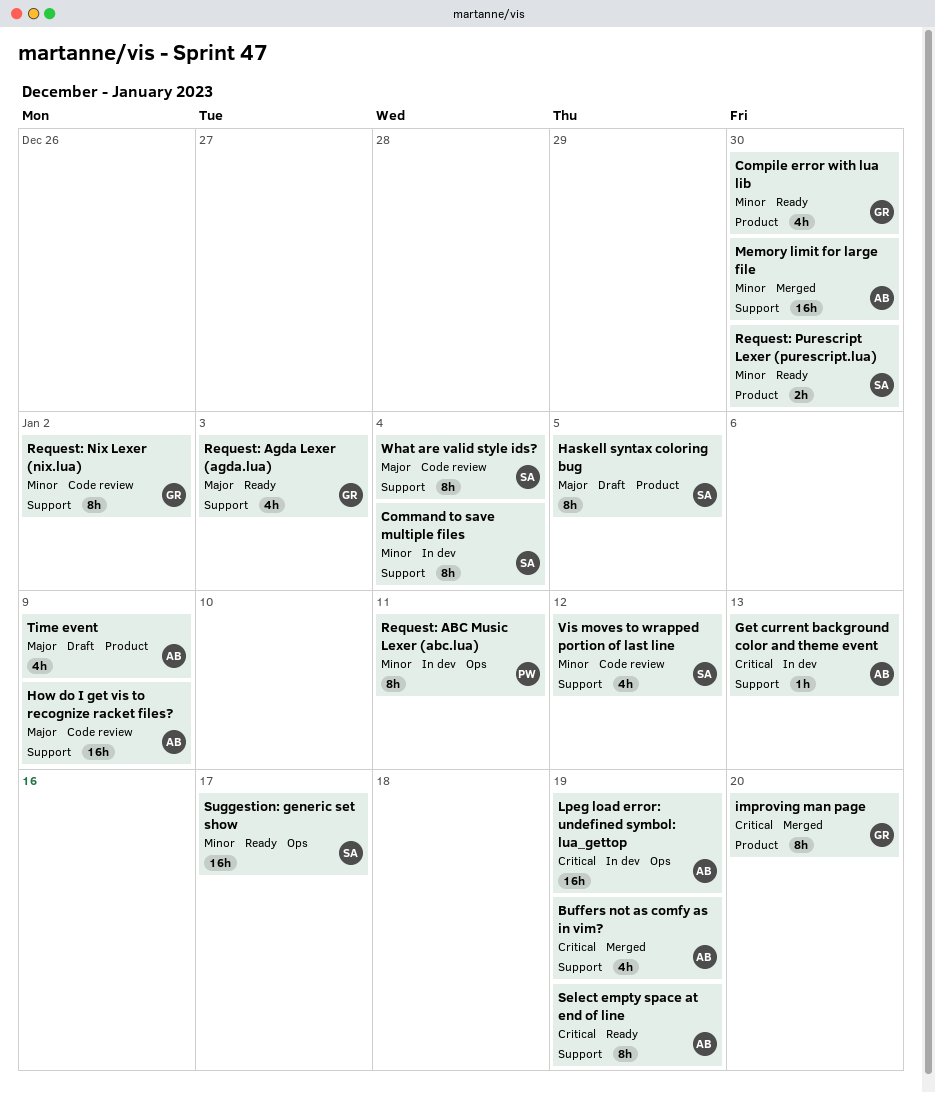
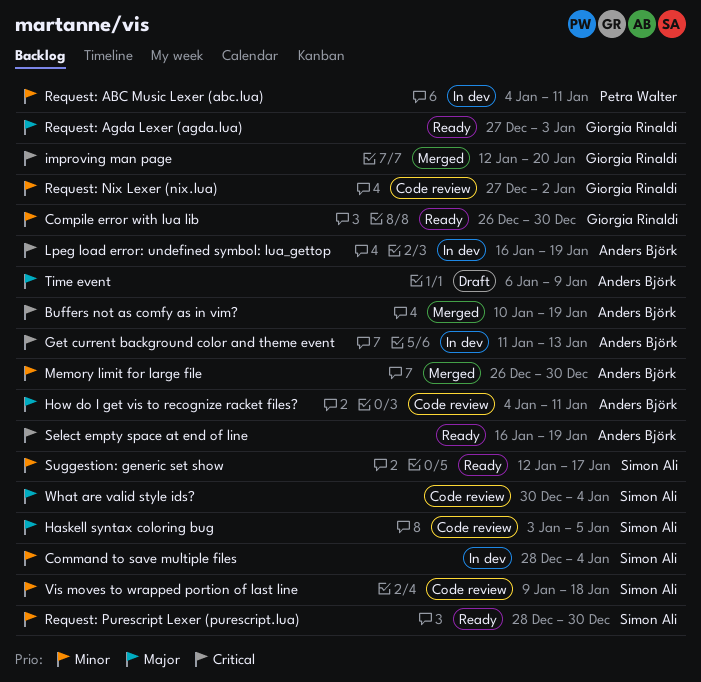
Haskell syntax coloring bug, status: Draft -> Code review
How do I get vis to recognize racket files?, due: Jan 9 -> Jan 11
Vis moves to wrapped portion of last line, due: Jan 12 -> Jan 18

